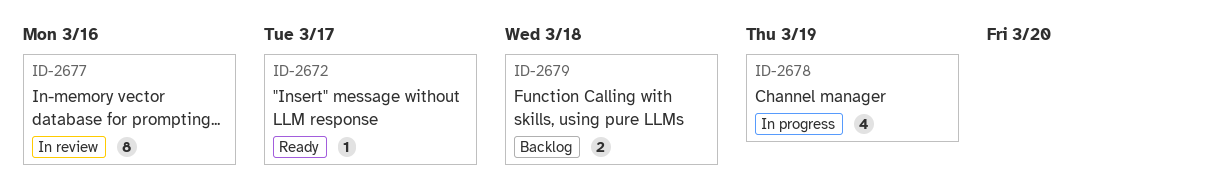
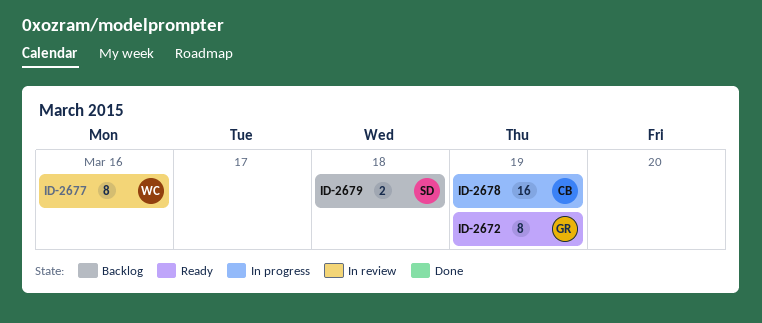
ID-2672, estimate: 1 -> 8
ID-2672, due: Mar 17 -> Mar 19
ID-2678, estimate: 4 -> 16

